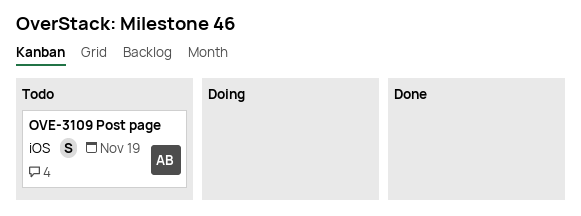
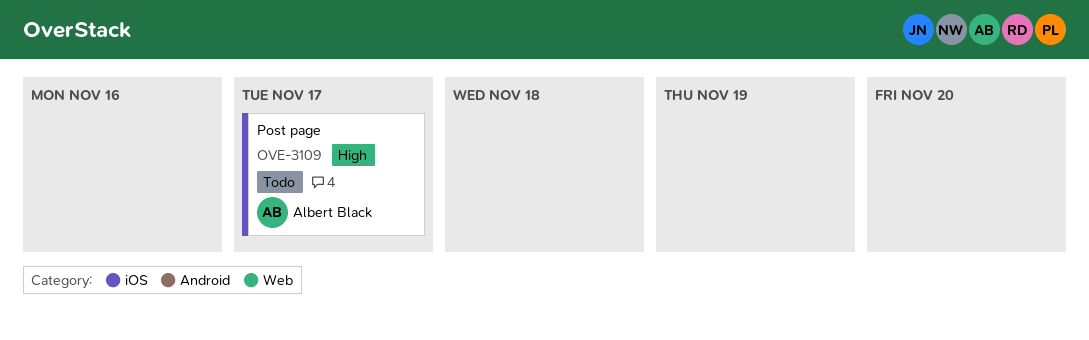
OVE-3109, due: Nov 19 -> Nov 17

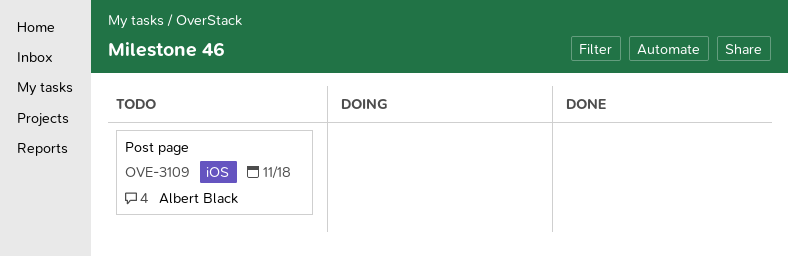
OVE-3109, due: Nov 17 -> Nov 18

